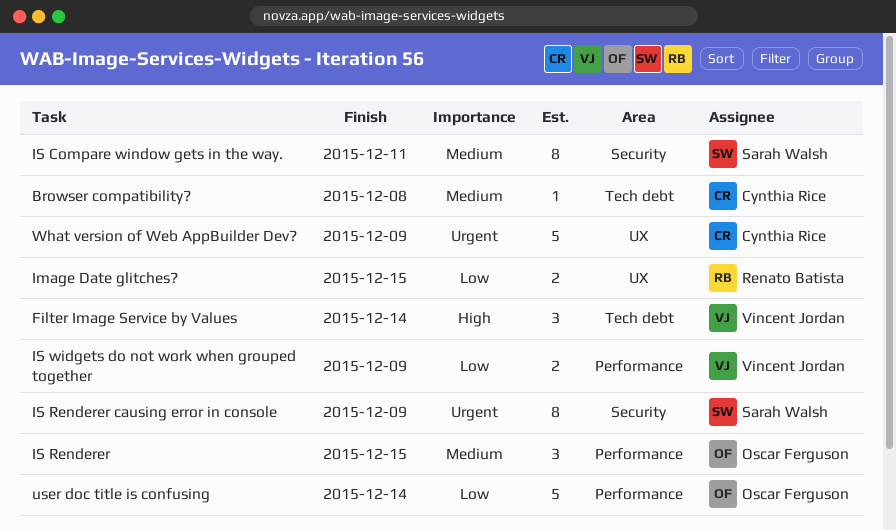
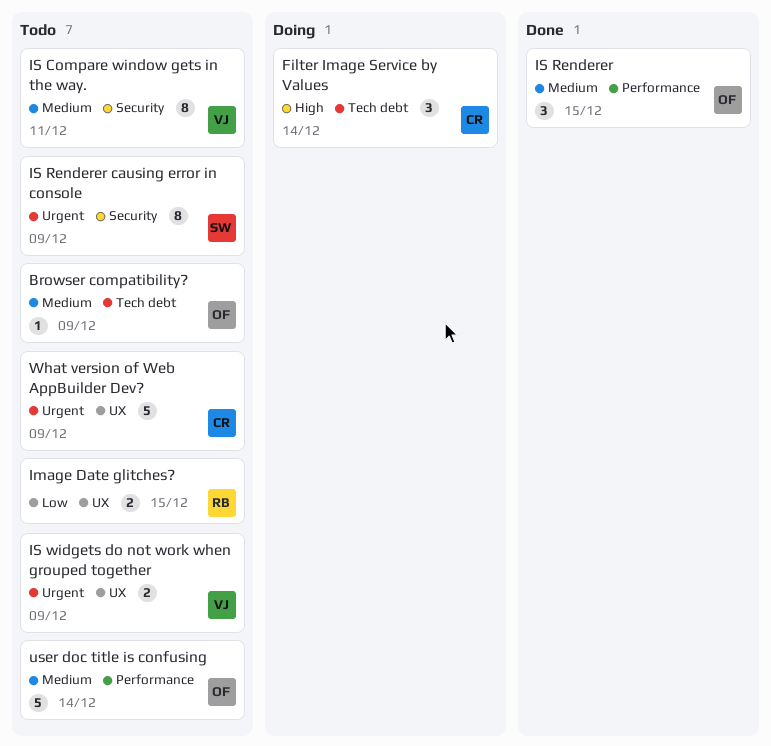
Browser compatibility?, owner: Cynthia Rice -> Oscar Ferguson
Browser compatibility?, due: Dec 8 -> Dec 9
Filter Image Service by Values, owner: Vincent Jordan -> Cynthia Rice
IS Compare window gets in the way., owner: Sarah Walsh -> Vincent Jordan
IS widgets do not work when grouped together, priority: Low -> Urgent
IS widgets do not work when grouped together, label: Performance -> UX
user doc title is confusing, priority: Low -> Medium

